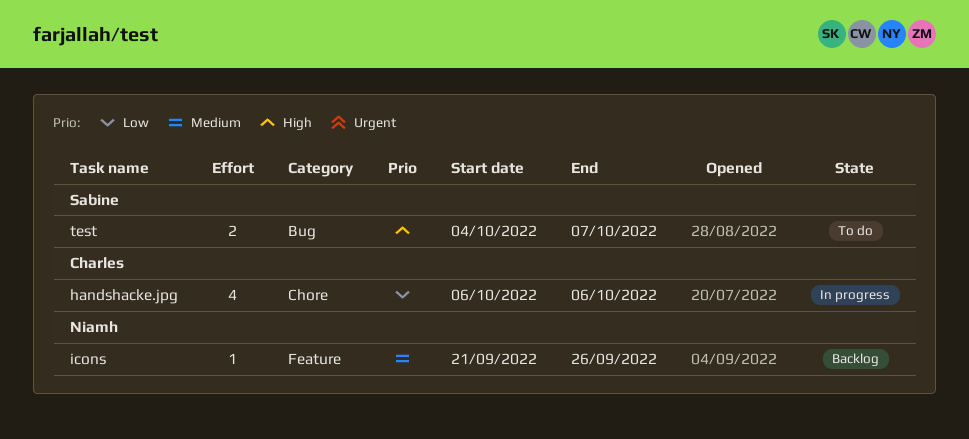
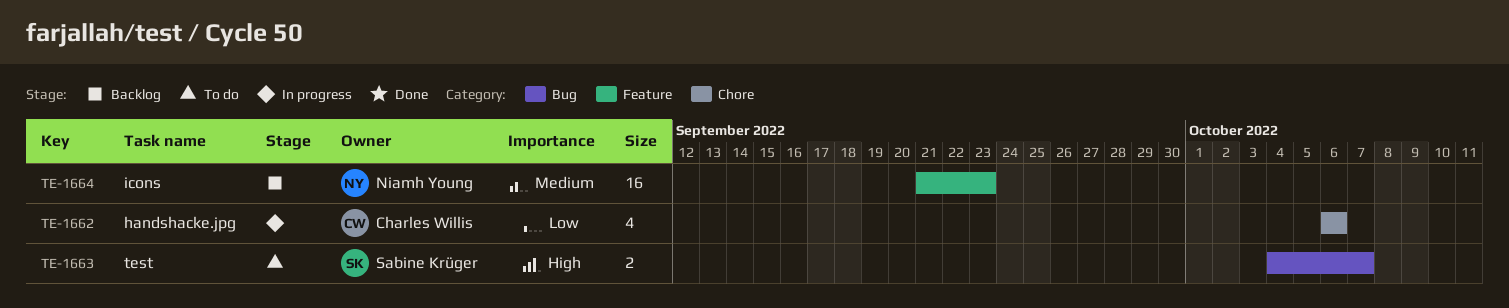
icons, estimate: 1 -> 16
icons, due: Sep 26 -> Sep 23

